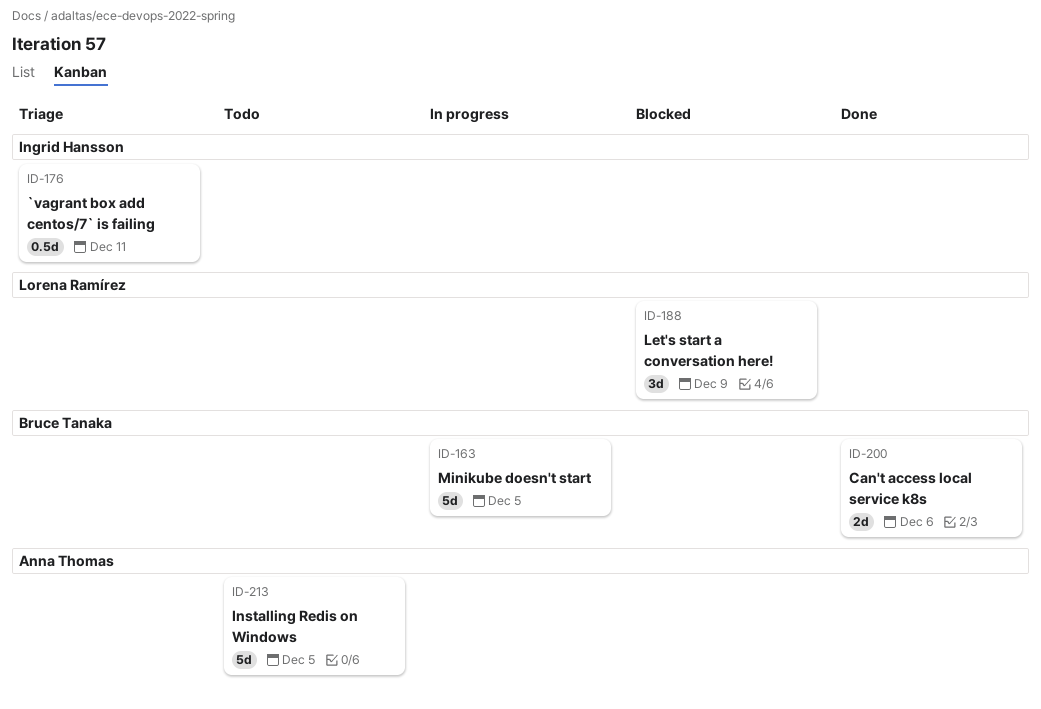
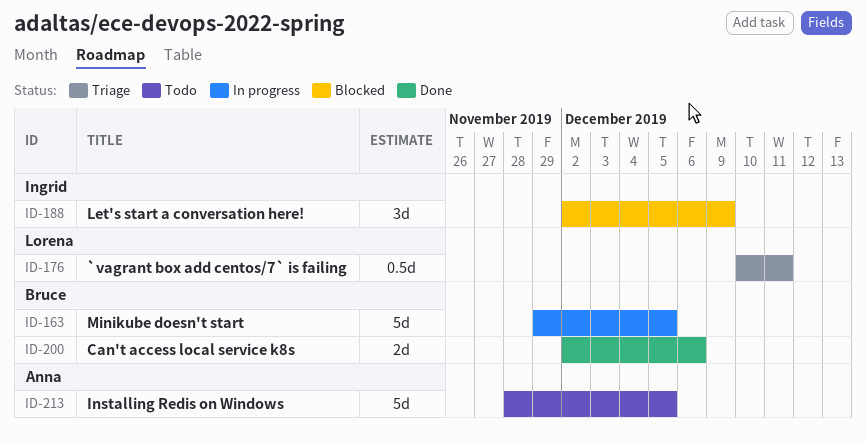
ID-176, owner: Ingrid Hansson -> Lorena Ramírez
ID-188, owner: Lorena Ramírez -> Ingrid Hansson

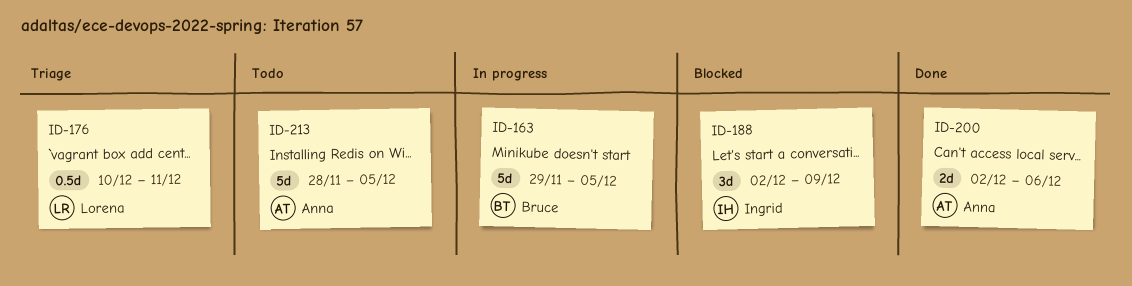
ID-200, owner: Bruce -> Anna

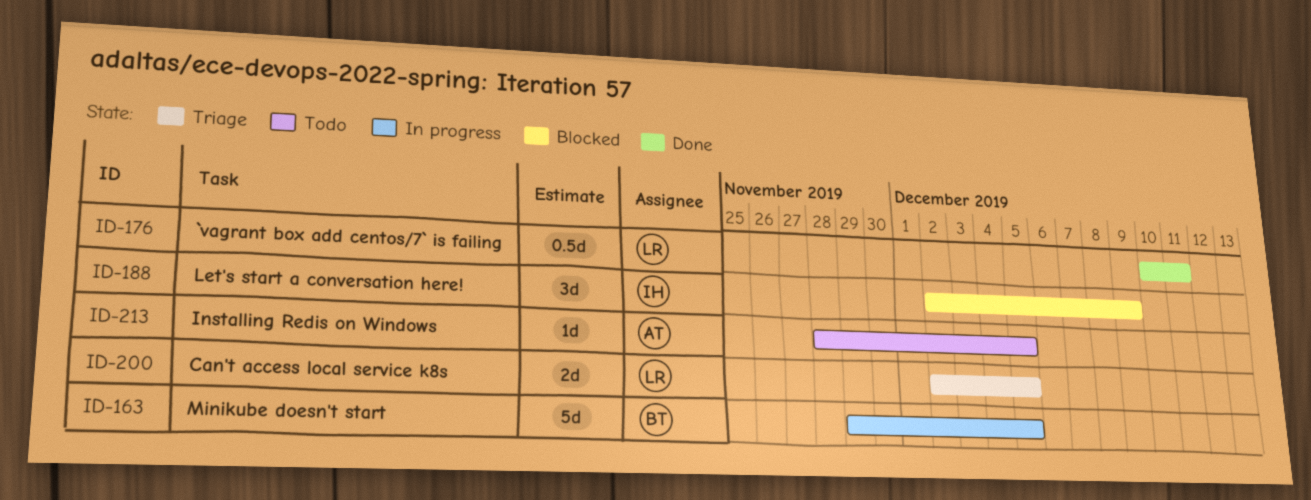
ID-176, status: Triage -> Done
ID-200, status: Done -> Triage
ID-200, owner: Anna -> Lorena
ID-200, due: Dec 6 -> Dec 5
ID-213, estimate: 5d -> 1d

